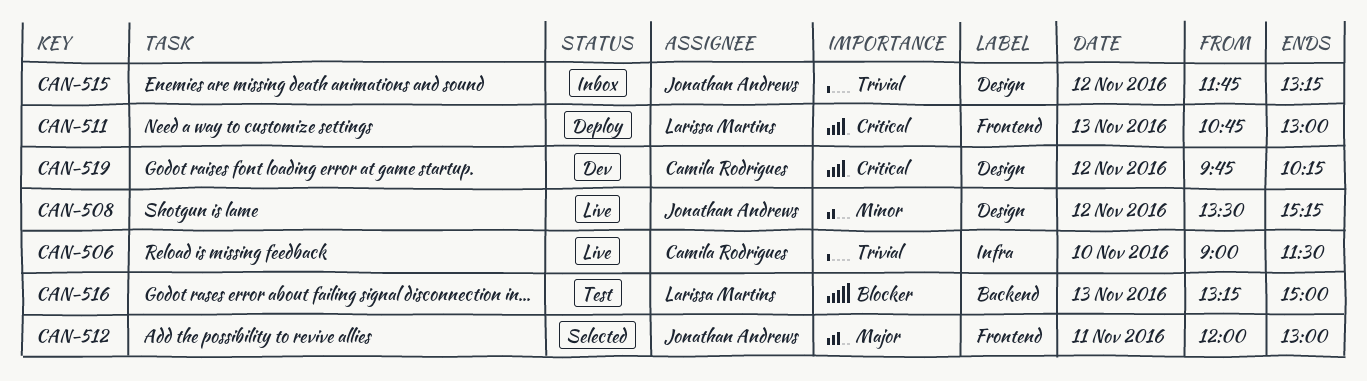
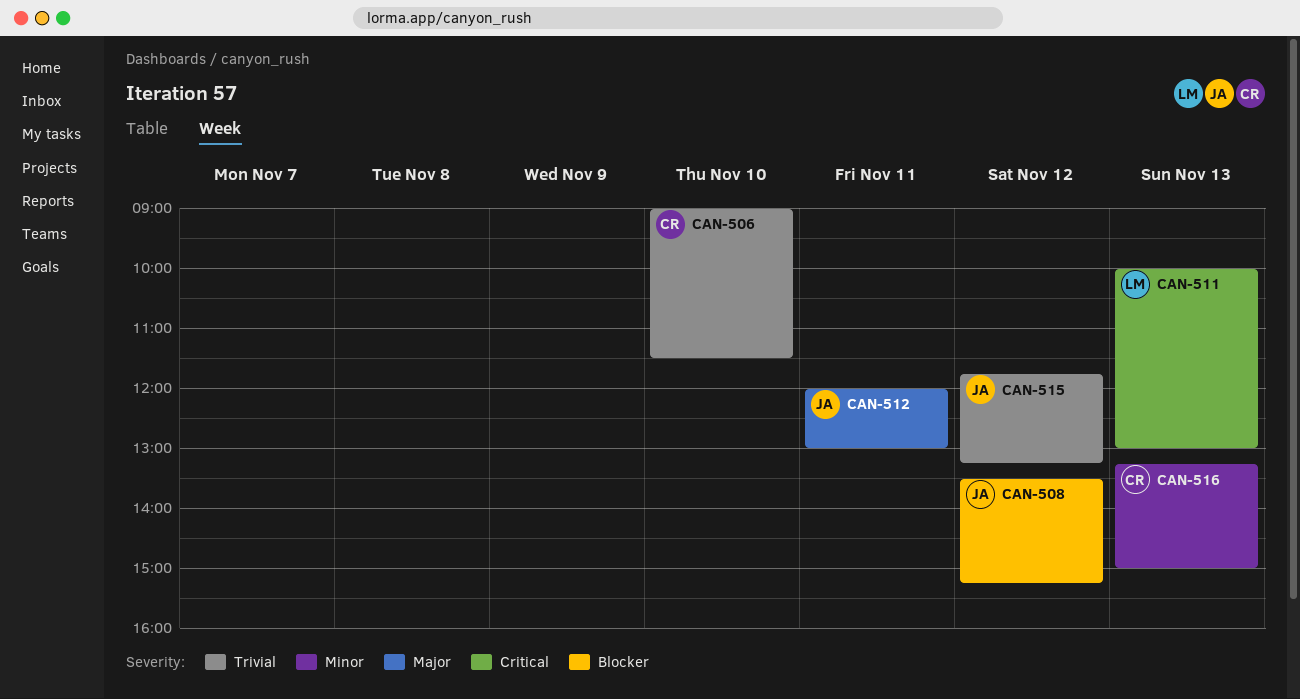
CAN-508, priority: Minor -> Blocker
CAN-511, begins: 10:45 -> 10:00
CAN-516, owner: Larissa Martins -> Camila Rodrigues
CAN-516, priority: Blocker -> Minor
CAN-519: present -> none

